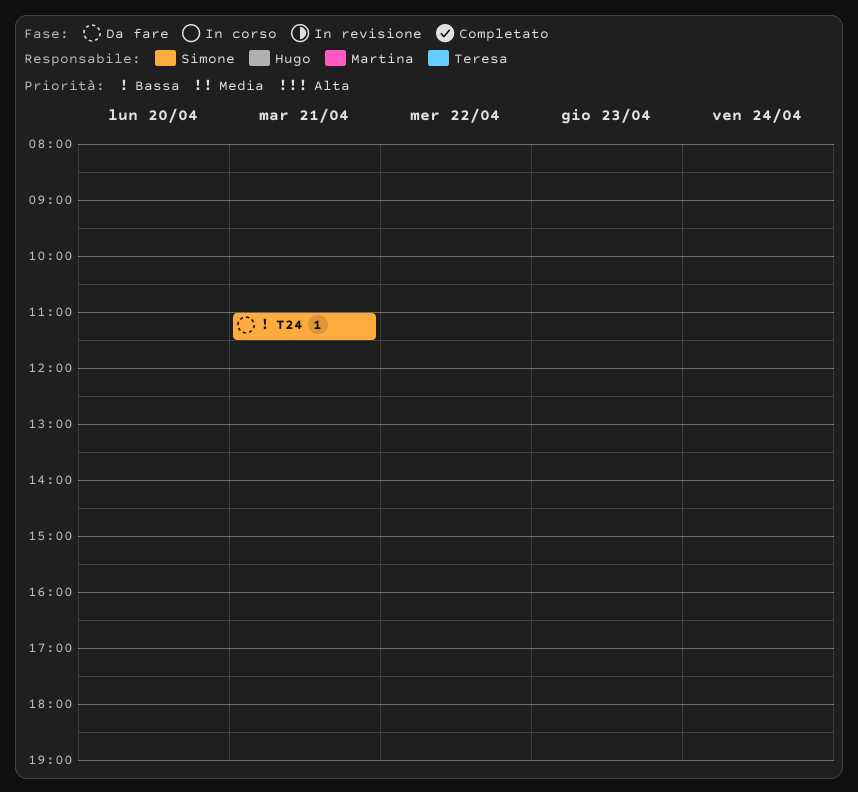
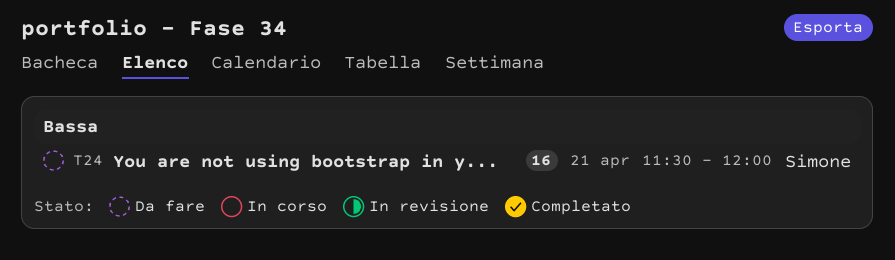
T24, estimate: 1 -> 16
T24, begins: 11:00 -> 11:30
T24, ends: 11:30 -> 12:00

